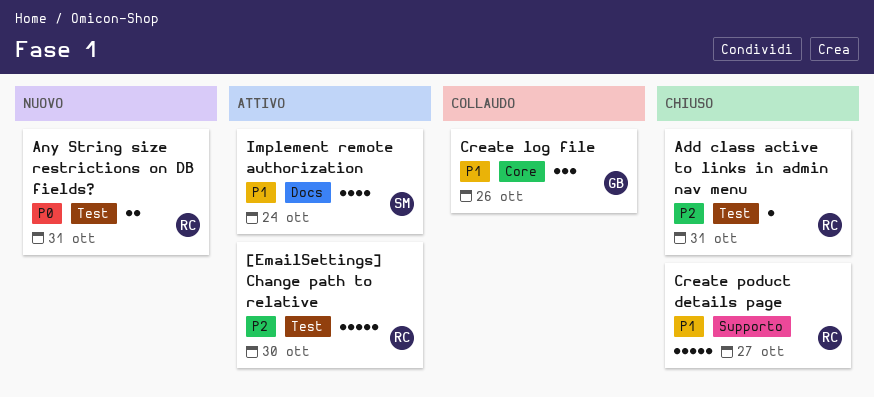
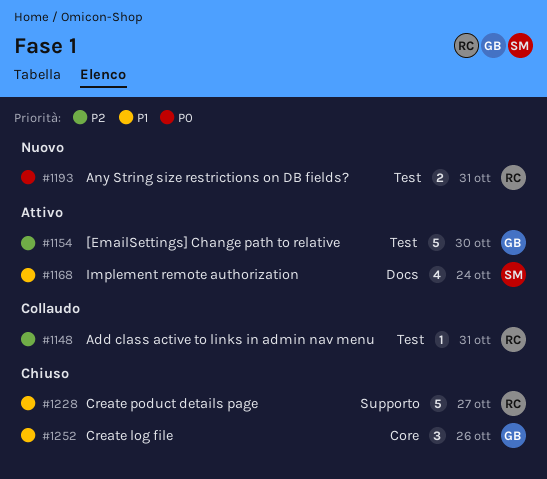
[EmailSettings] Change path to relative, owner: RC -> GB
Add class active to links in admin nav menu, status: Chiuso -> Collaudo
Create log file, status: Collaudo -> Chiuso

